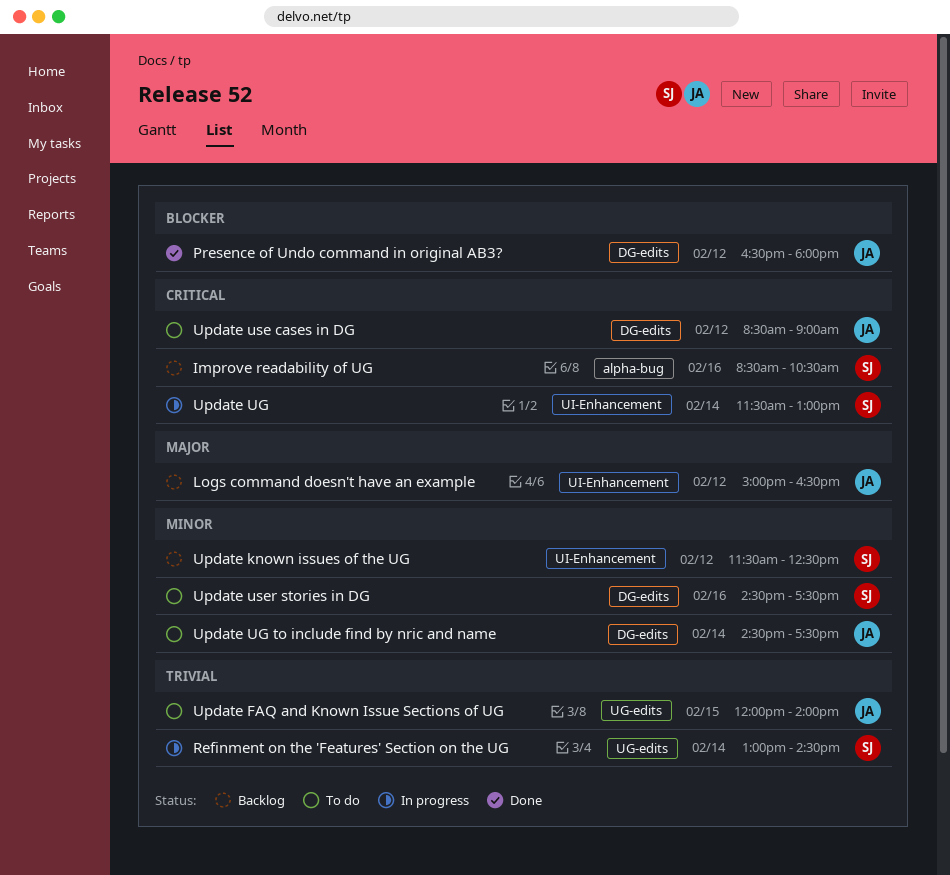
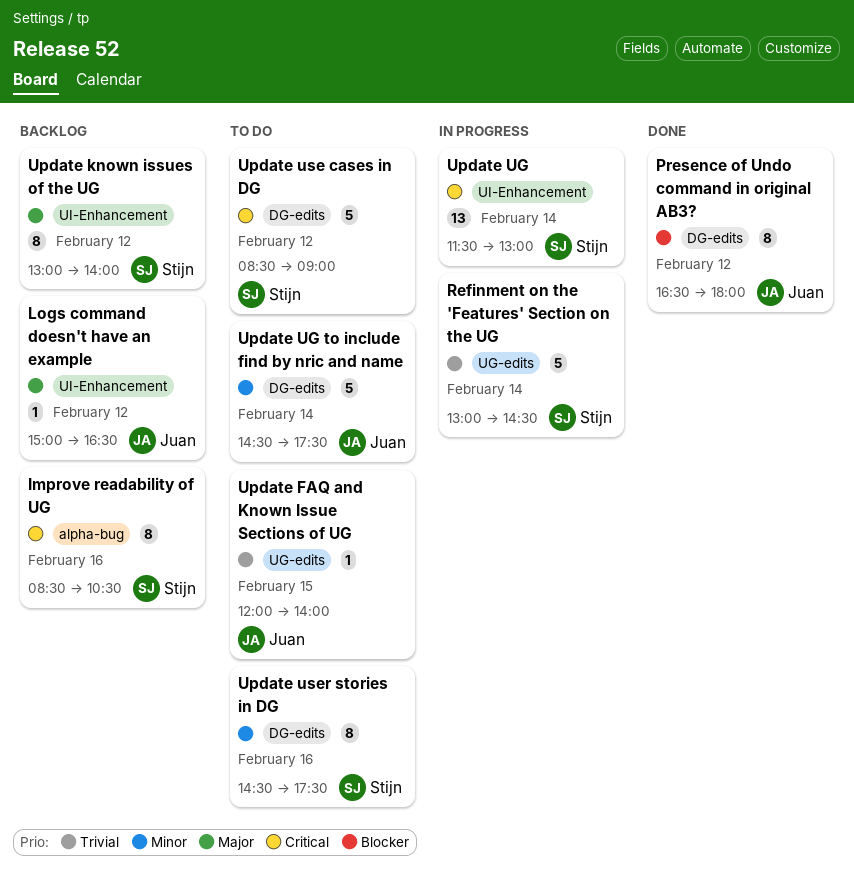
Update known issues of the UG, priority: Minor -> Major
Update known issues of the UG, begins: 11:30 -> 13:00
Update known issues of the UG, ends: 12:30 -> 14:00
Update use cases in DG, owner: Juan -> Stijn

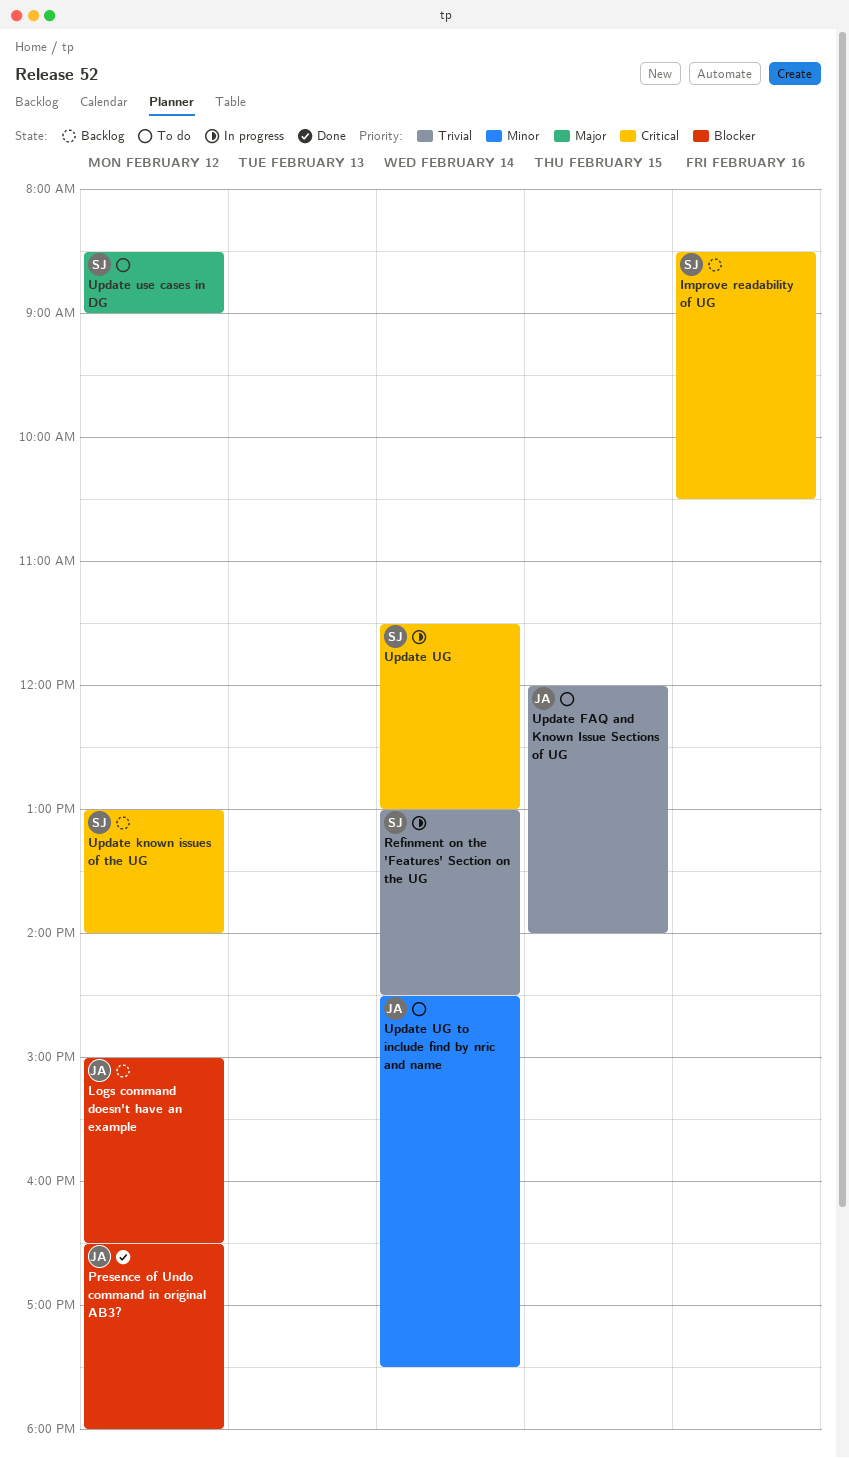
Logs command doesn't have an example, priority: Major -> Blocker
Update known issues of the UG, priority: Major -> Critical
Update use cases in DG, priority: Critical -> Major
Update user stories in DG: present -> none

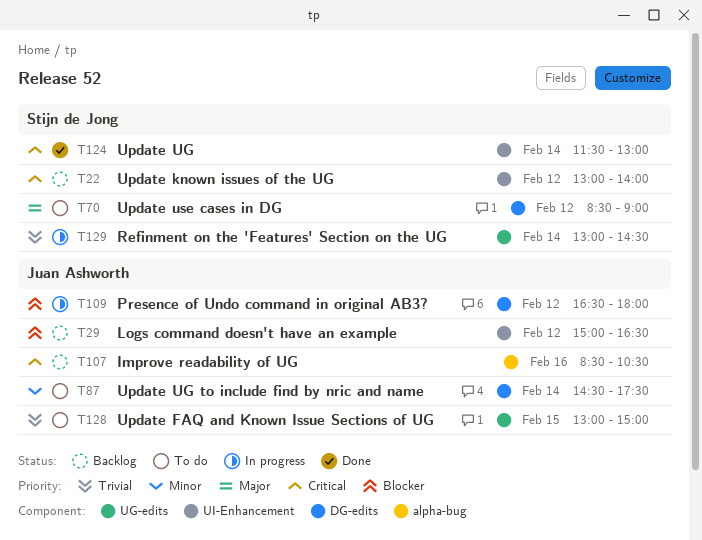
Improve readability of UG, owner: Stijn de Jong -> Juan Ashworth
Presence of Undo command in original AB3?, status: Done -> In progress
Update FAQ and Known Issue Sections of UG, begins: 12:00 -> 13:00
Update FAQ and Known Issue Sections of UG, ends: 14:00 -> 15:00
Update UG, status: In progress -> Done

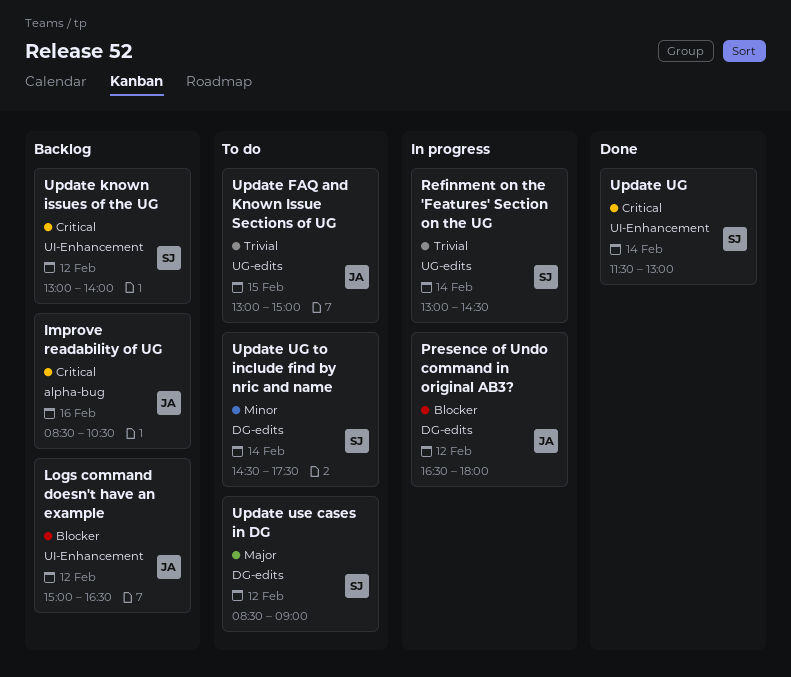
Update UG to include find by nric and name, owner: Juan Ashworth -> Stijn de Jong

